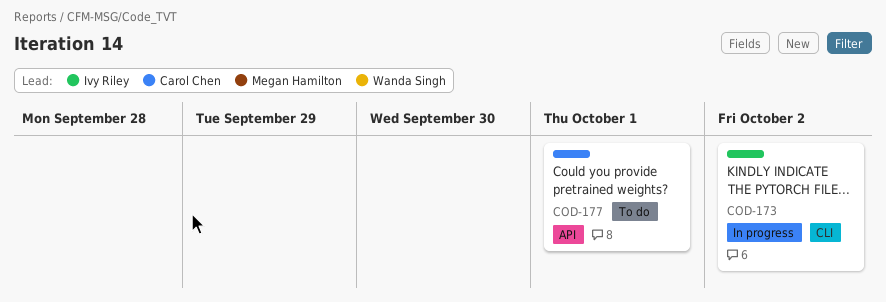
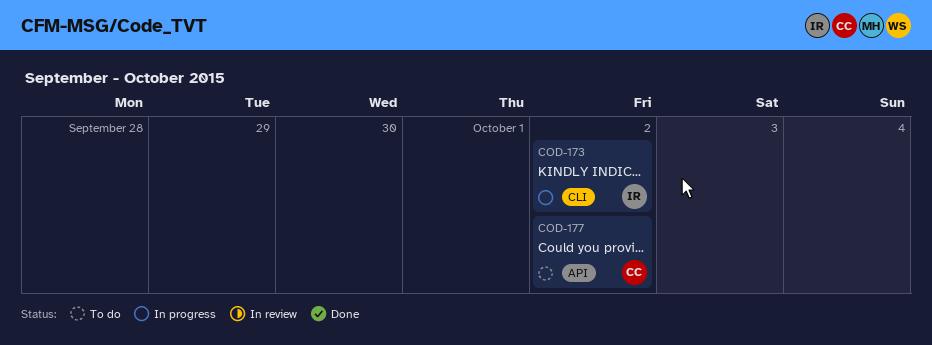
COD-177, due: Oct 1 -> Oct 2

